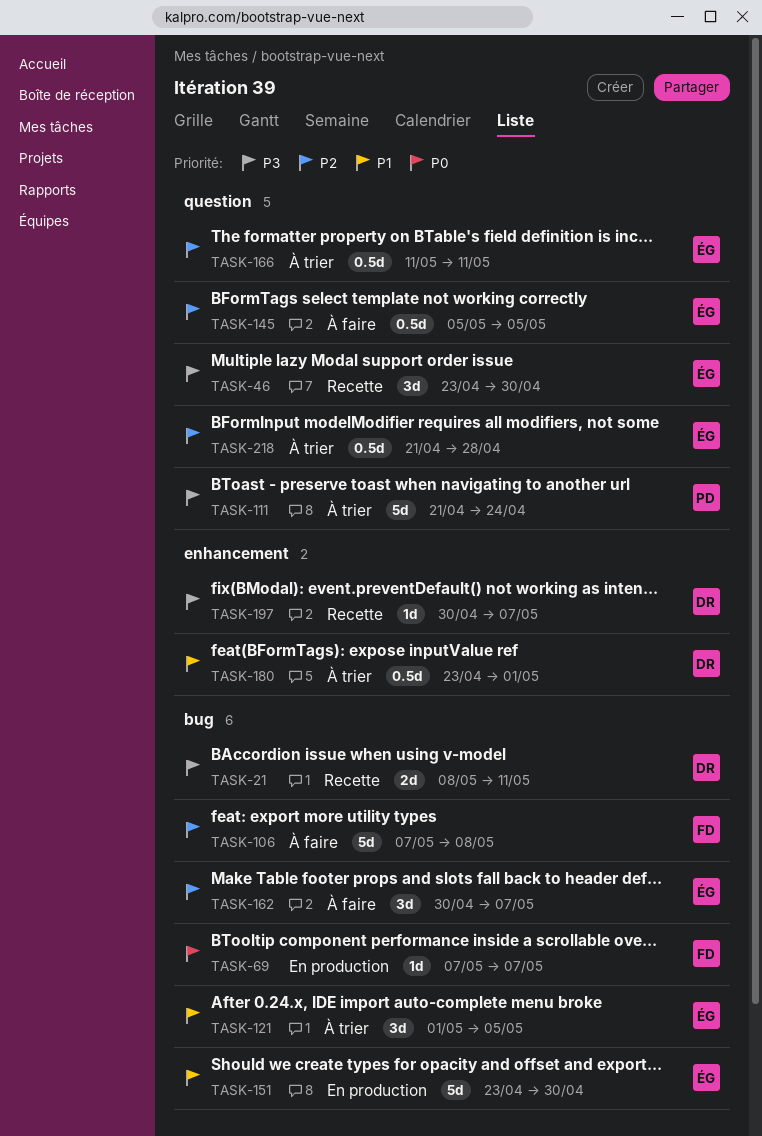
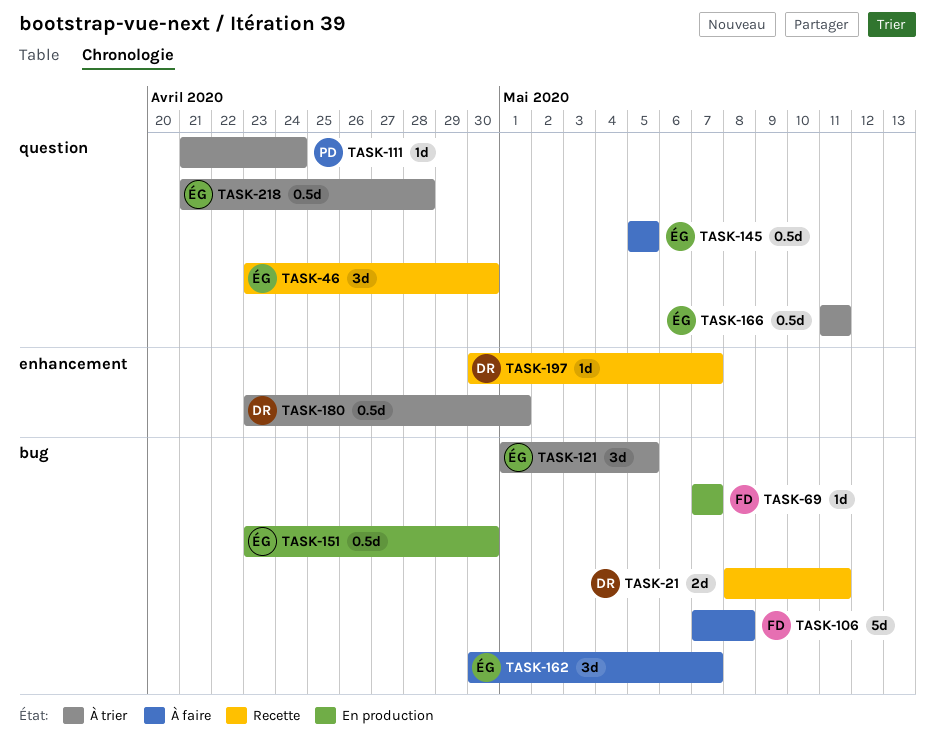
TASK-111, estimate: 5d -> 1d
TASK-151, estimate: 5d -> 0.5d

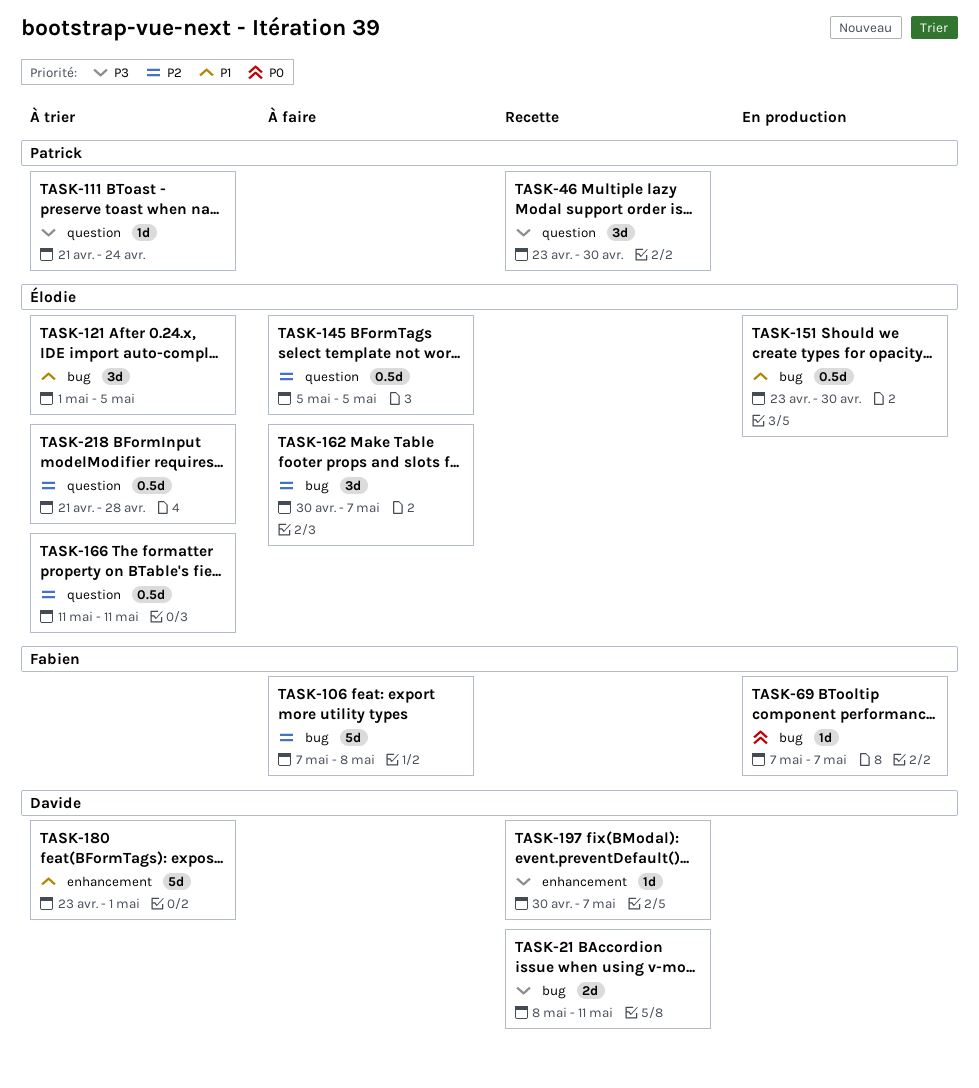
TASK-46, owner: Élodie -> Patrick
TASK-180, estimate: 0.5d -> 5d

